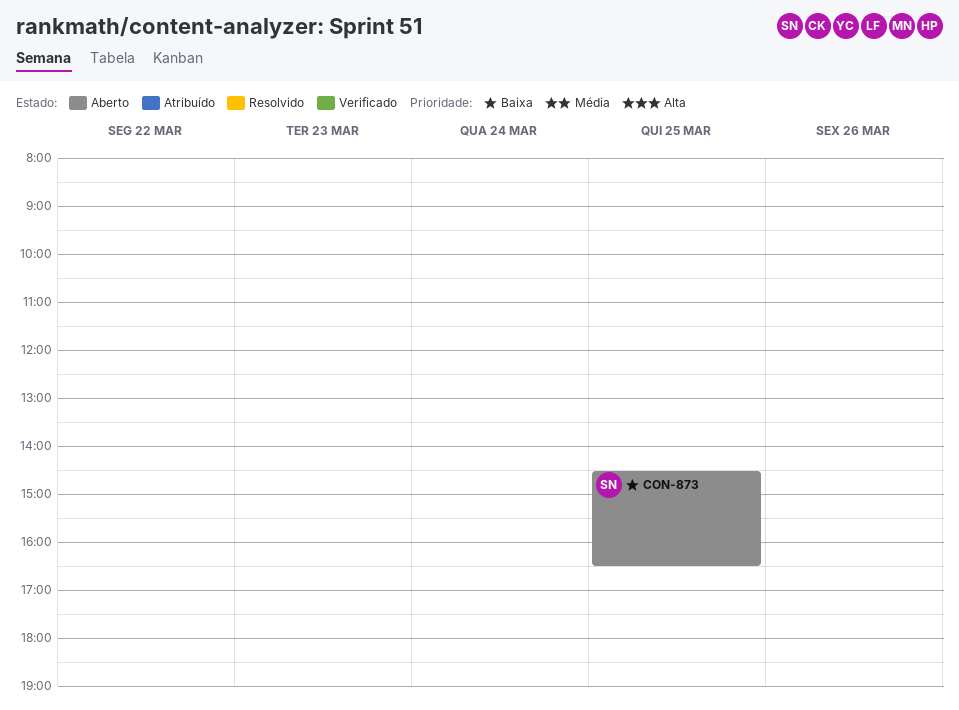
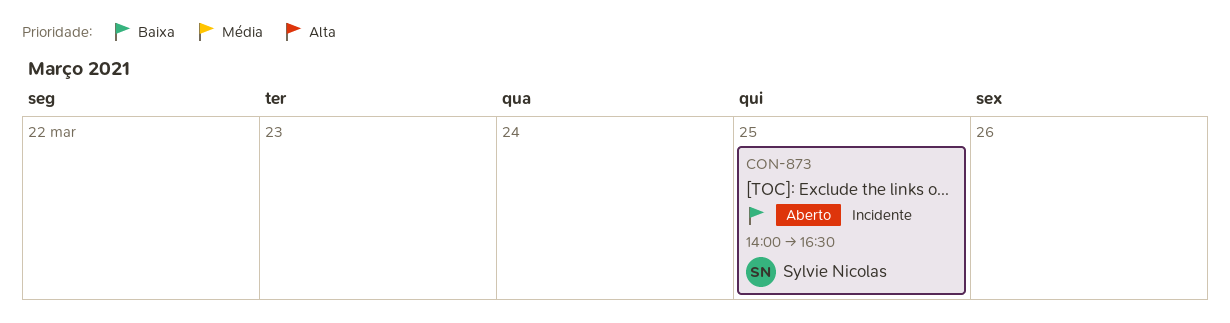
CON-873, begins: 14:30 -> 14:00

